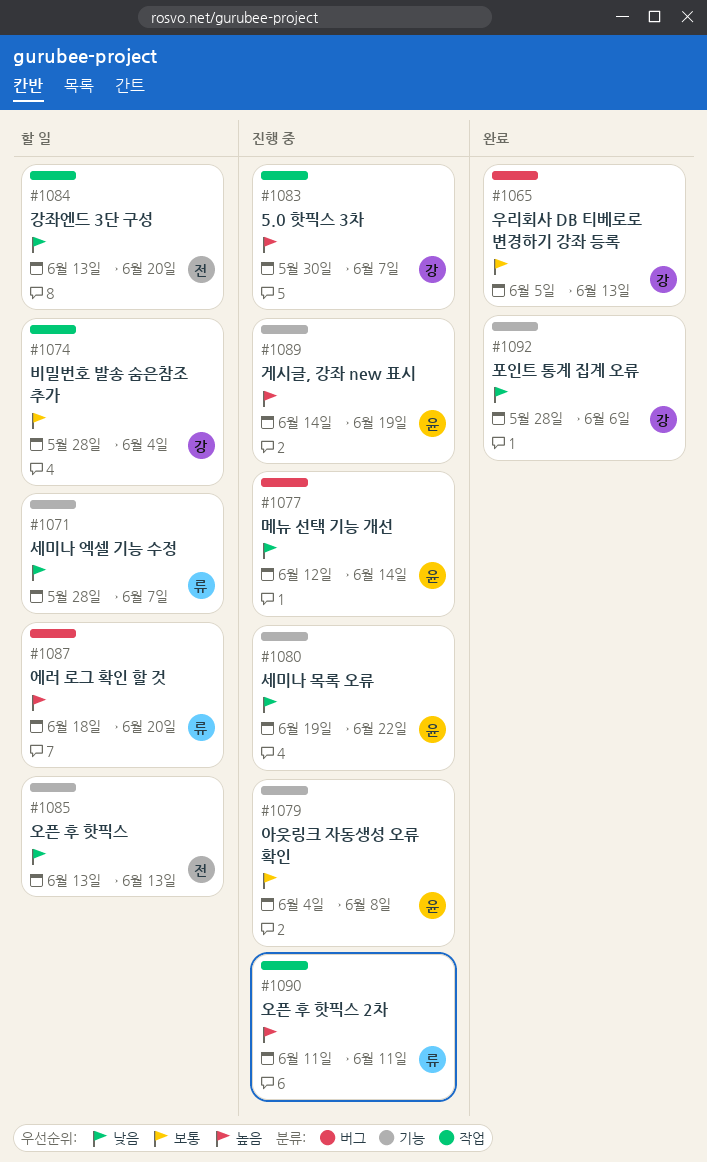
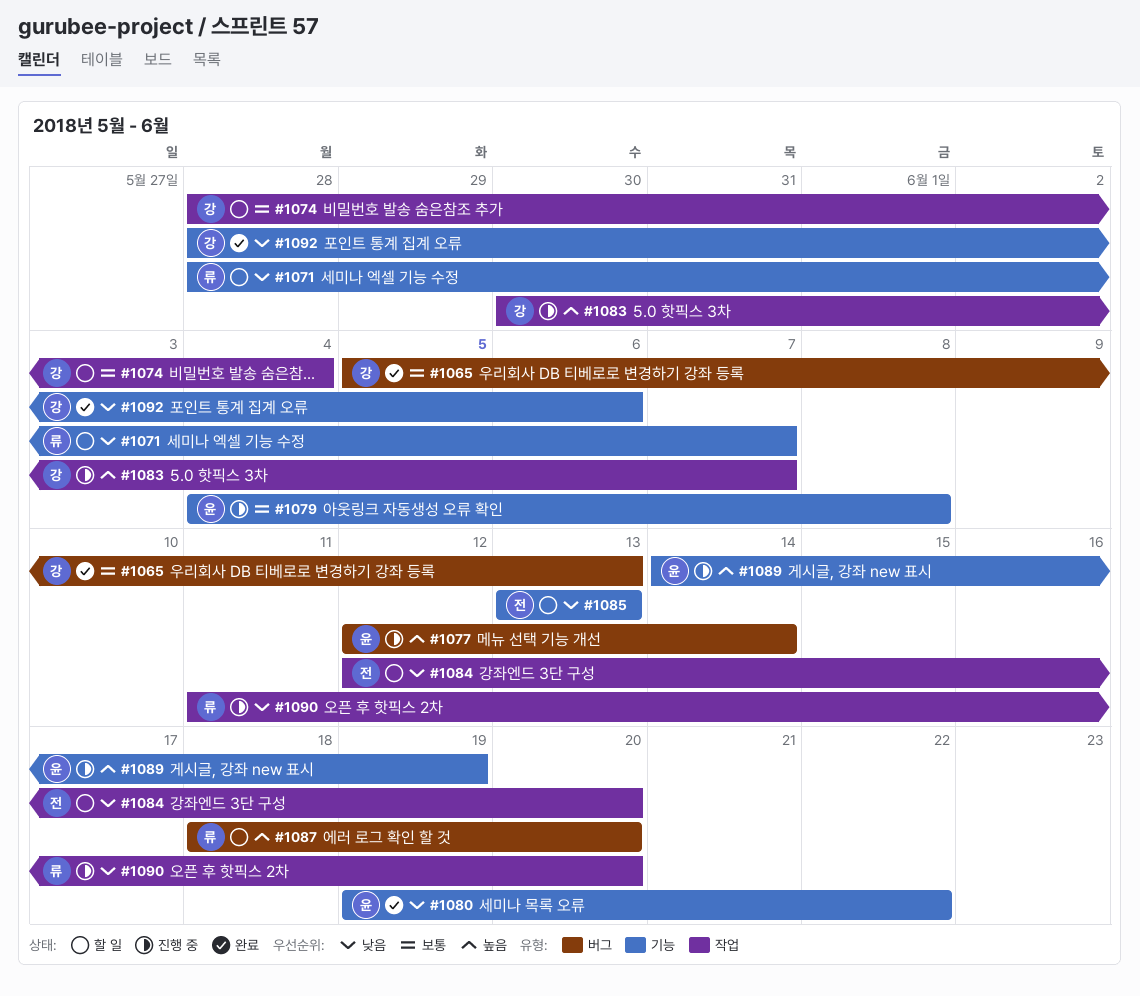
#1077, priority: 낮음 -> 높음
#1080, status: 진행 중 -> 완료
#1084, start: Jun 13 -> Jun 12
#1090, priority: 높음 -> 낮음
#1090, due: Jun 11 -> Jun 20

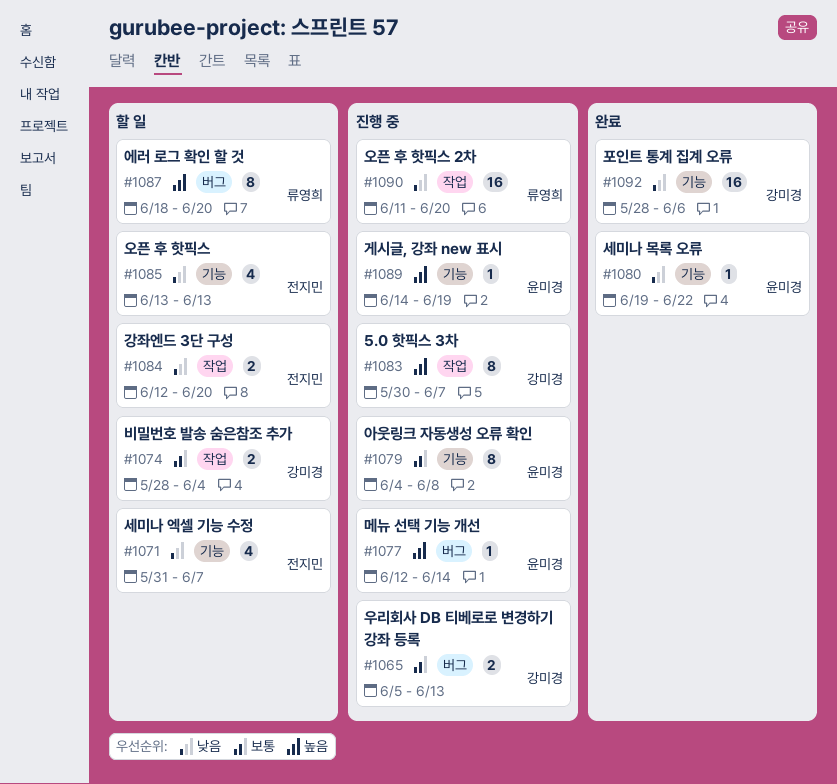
#1065, status: 완료 -> 진행 중
#1071, owner: 류영희 -> 전지민
#1071, start: May 28 -> May 31

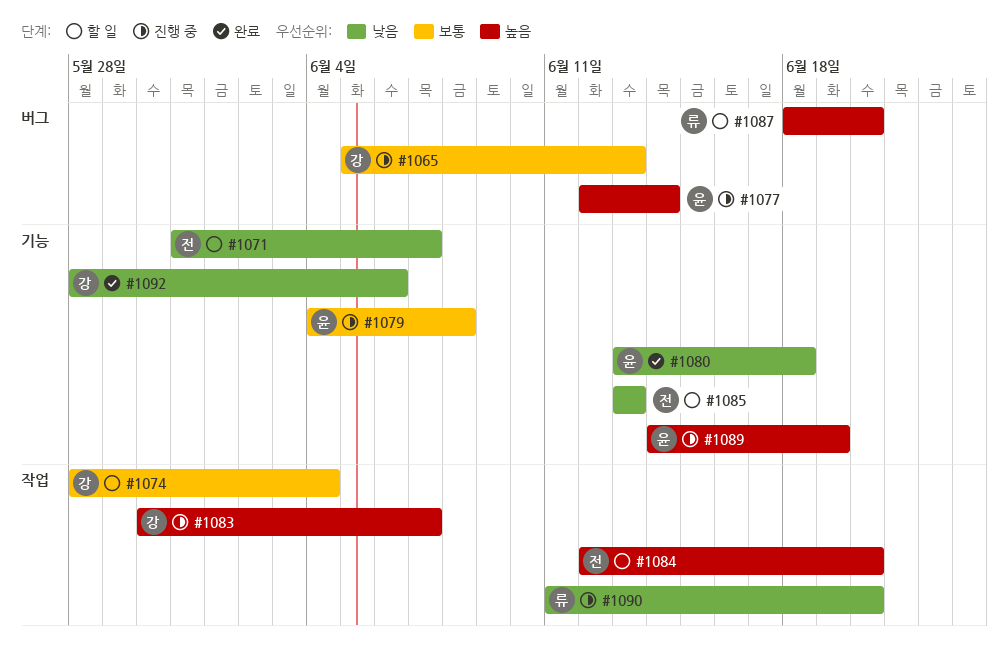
#1080, start: Jun 19 -> Jun 13
#1080, due: Jun 22 -> Jun 18
#1084, priority: 낮음 -> 높음

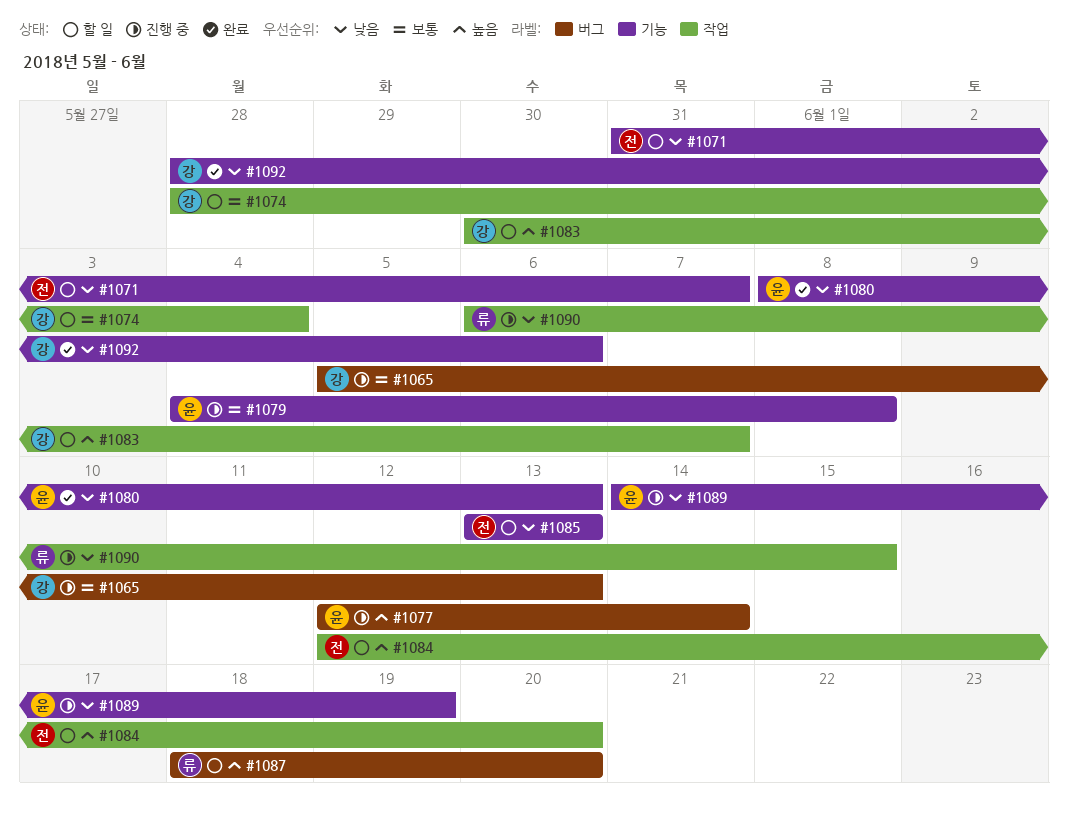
#1080, start: Jun 13 -> Jun 8
#1080, due: Jun 18 -> Jun 13
#1083, status: 진행 중 -> 할 일
#1089, priority: 높음 -> 낮음
#1090, start: Jun 11 -> Jun 6
#1090, due: Jun 20 -> Jun 15

